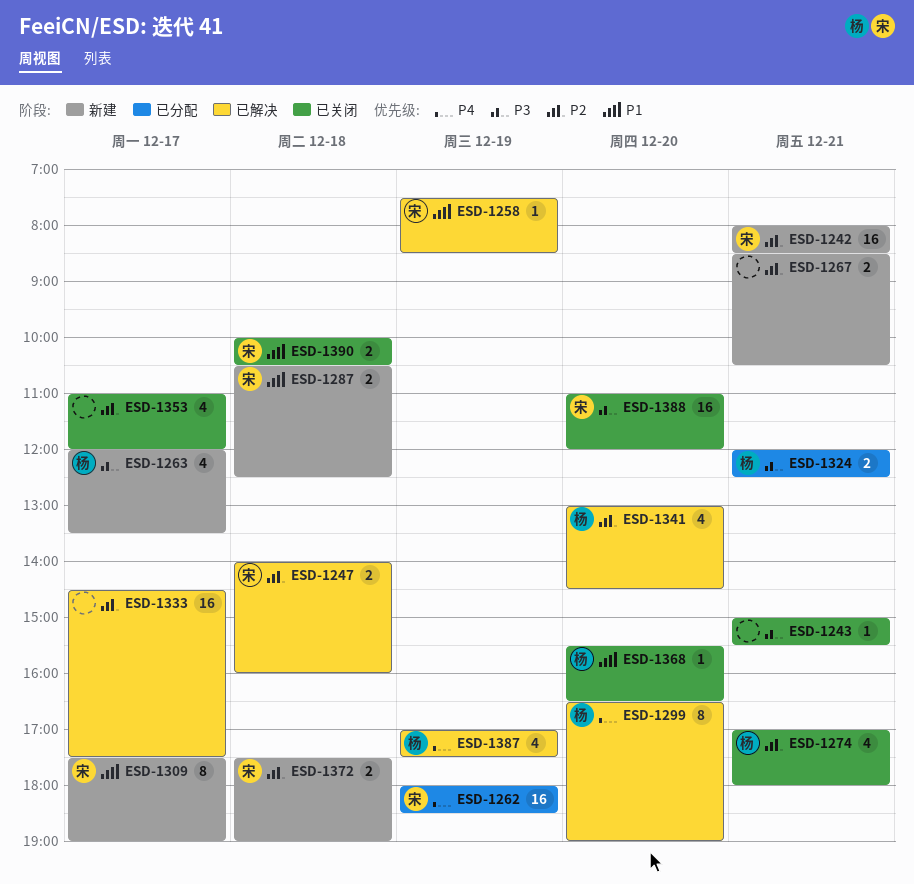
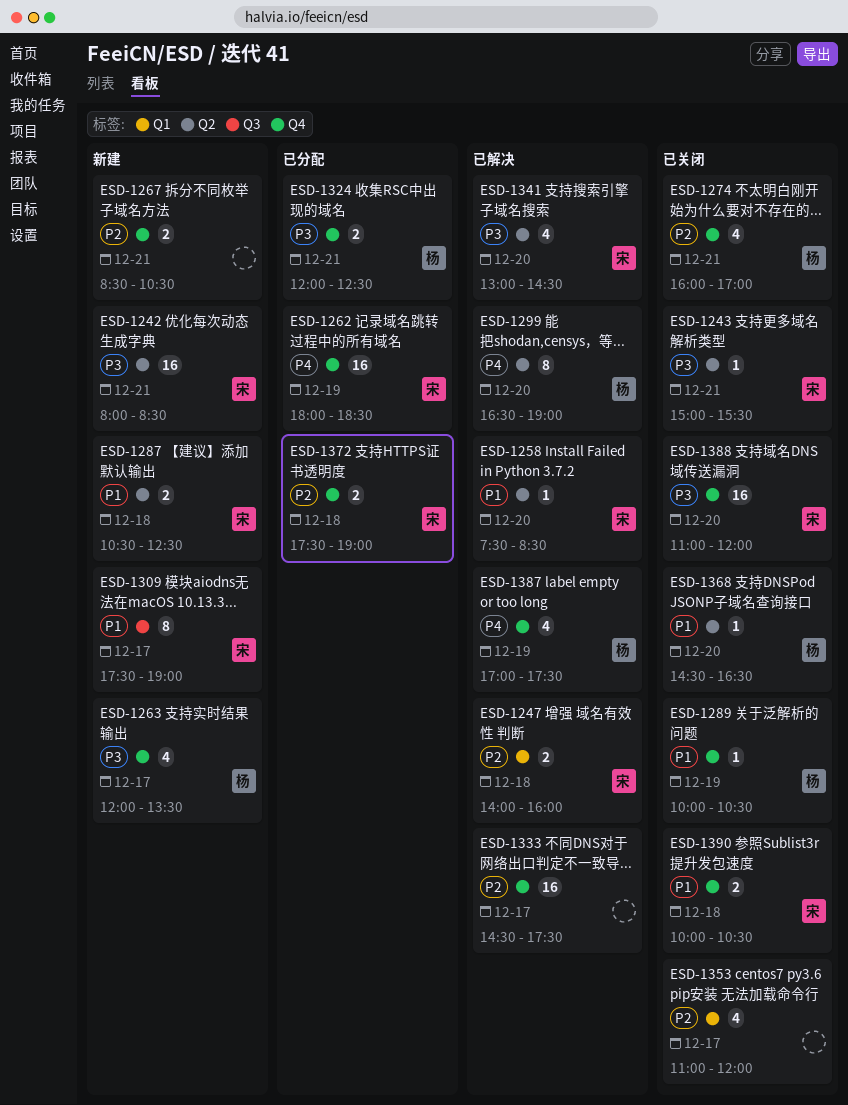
ESD-1242, priority: P2 -> P3
ESD-1243, owner: none -> 宋
ESD-1258, day: Dec 19 -> Dec 20
ESD-1274, begins: 17:00 -> 16:00
ESD-1274, ends: 18:00 -> 17:00
ESD-1289: none -> present
ESD-1341, owner: 杨 -> 宋
ESD-1341, priority: P2 -> P3
ESD-1368, begins: 15:30 -> 14:30
ESD-1372, status: 新建 -> 已分配

